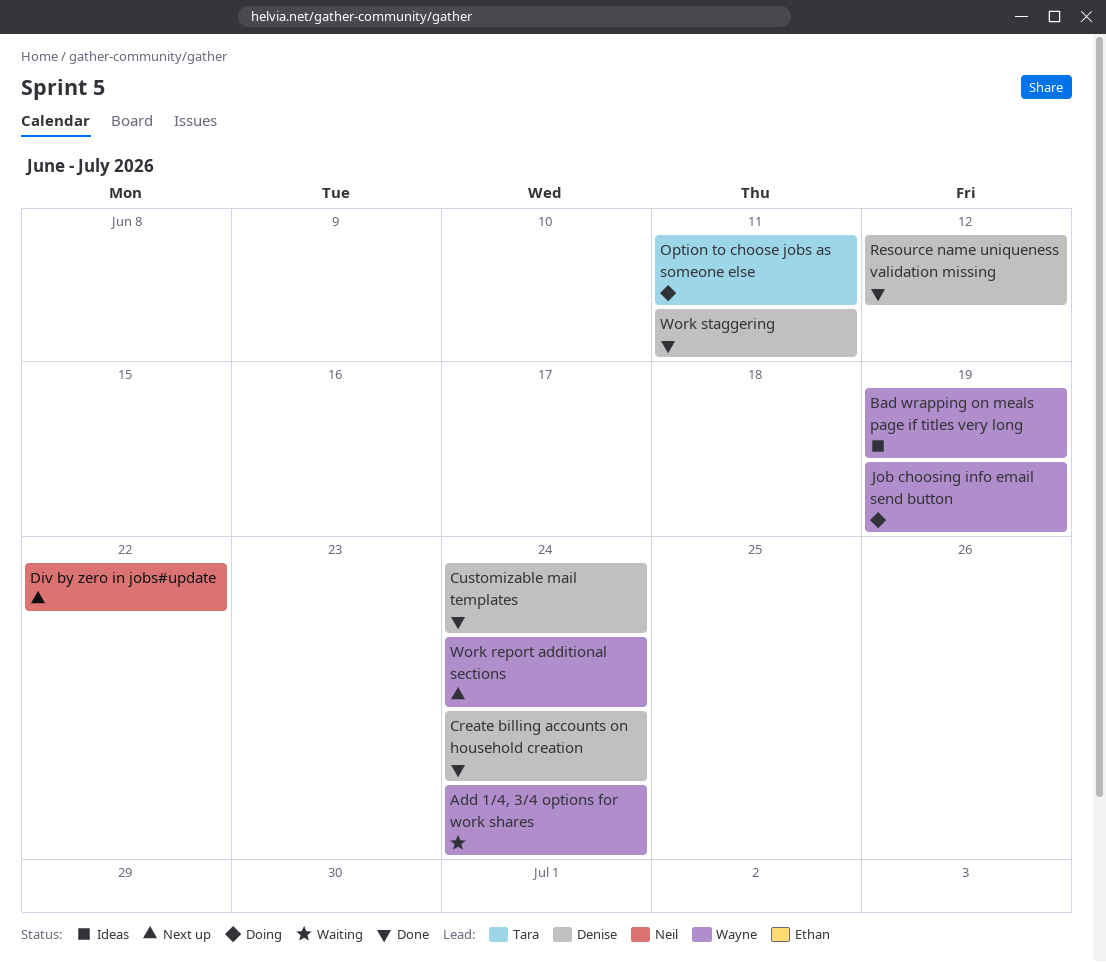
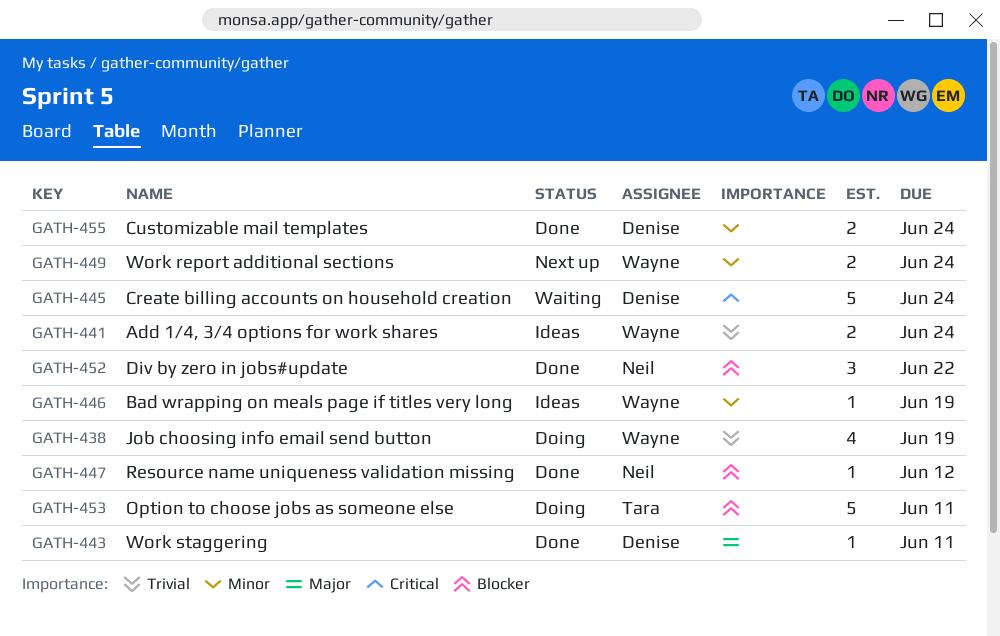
Add 1/4, 3/4 options for work shares, status: Waiting -> Ideas
Create billing accounts on household creation, status: Done -> Waiting
Div by zero in jobs#update, status: Next up -> Done
Resource name uniqueness validation missing, owner: Denise -> Neil

